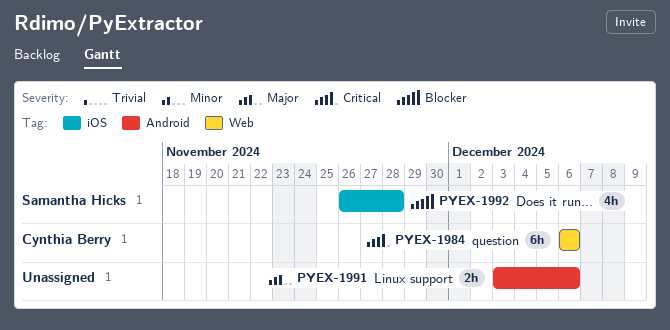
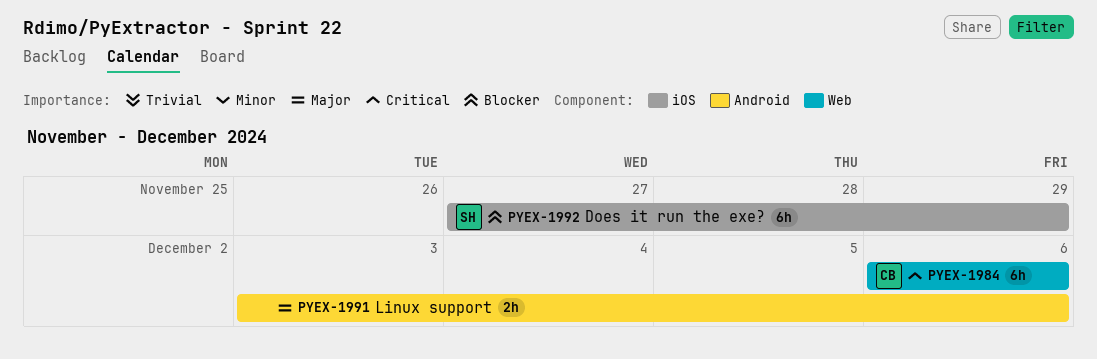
PYEX-1992, estimate: 4h -> 6h
PYEX-1992, start: Nov 26 -> Nov 27
PYEX-1992, due: Nov 28 -> Nov 29

